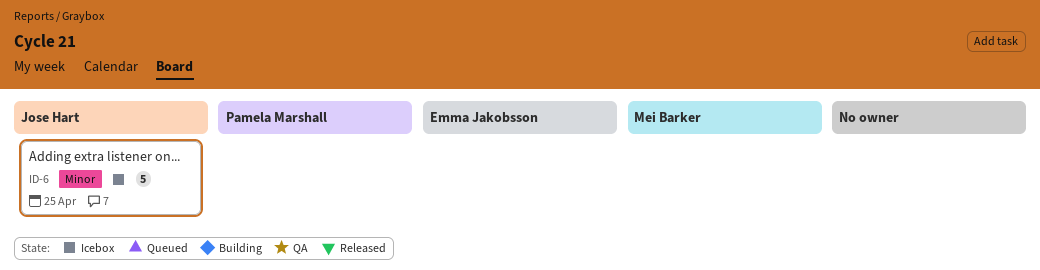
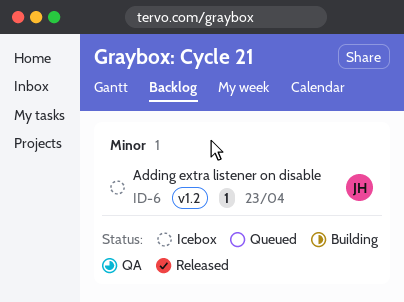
ID-6, estimate: 5 -> 1
ID-6, due: Apr 25 -> Apr 23

